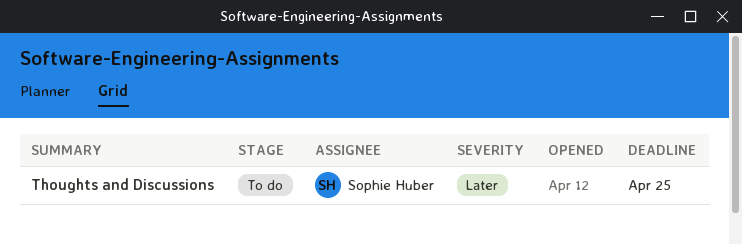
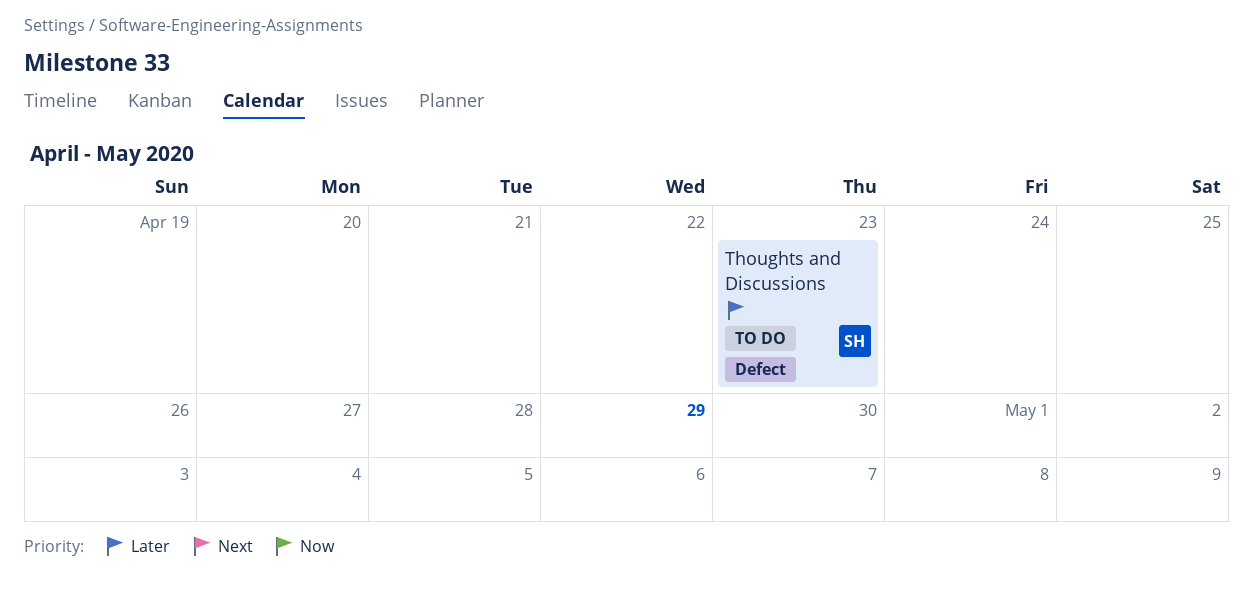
Thoughts and Discussions, due: Apr 25 -> Apr 23

